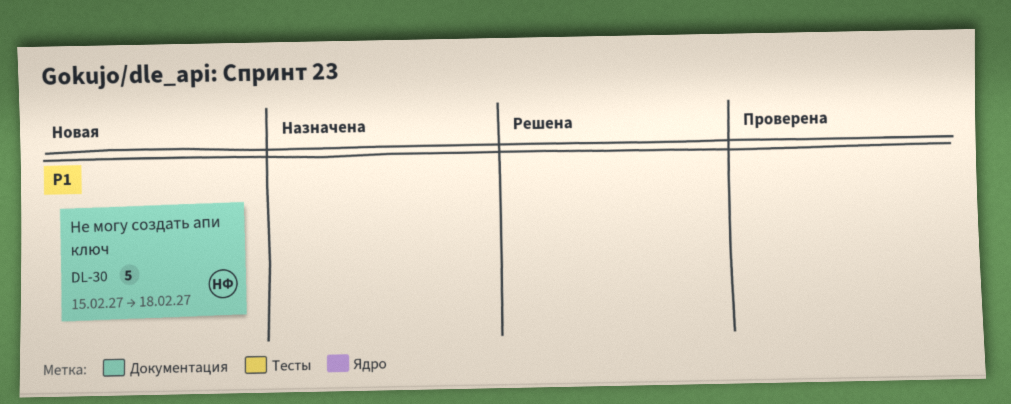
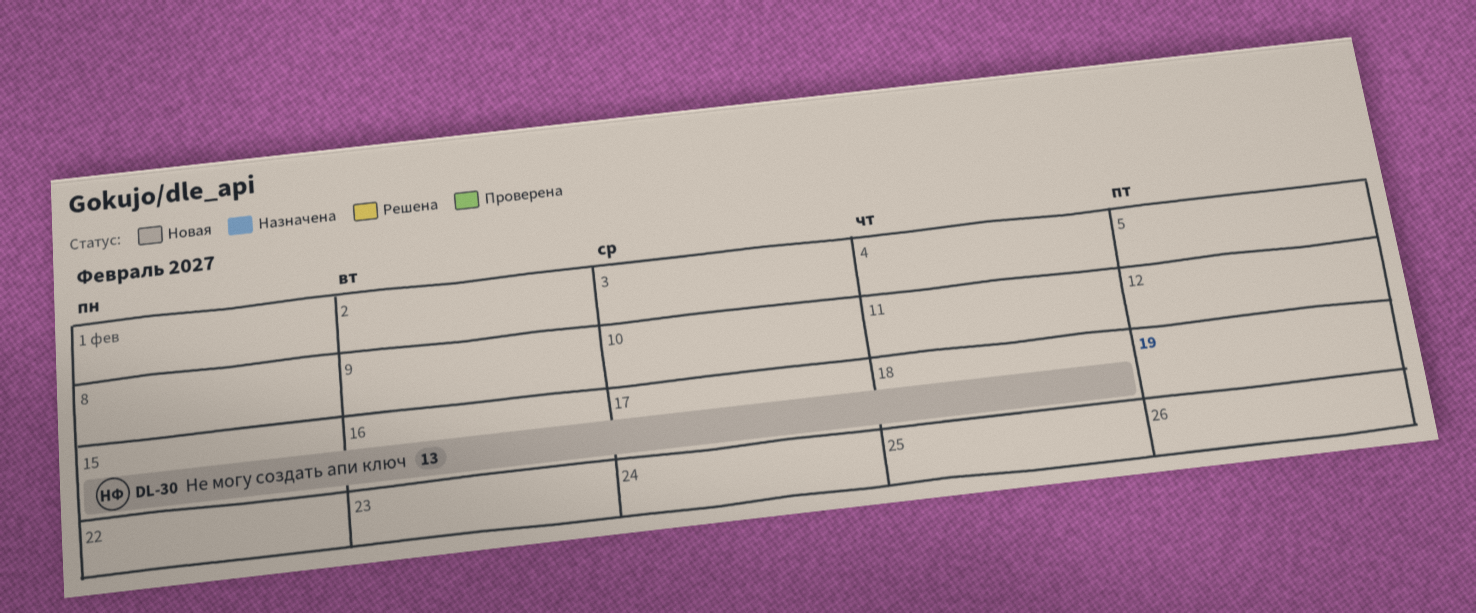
DL-30, estimate: 5 -> 13

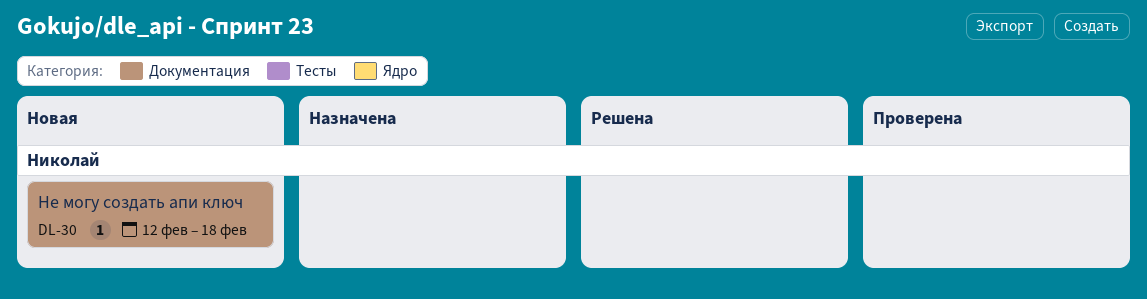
DL-30, estimate: 13 -> 1
DL-30, start: Feb 15 -> Feb 12

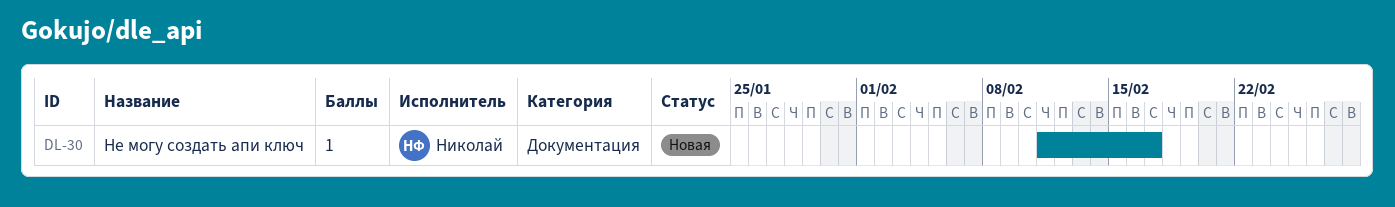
DL-30, start: Feb 12 -> Feb 11
DL-30, due: Feb 18 -> Feb 17

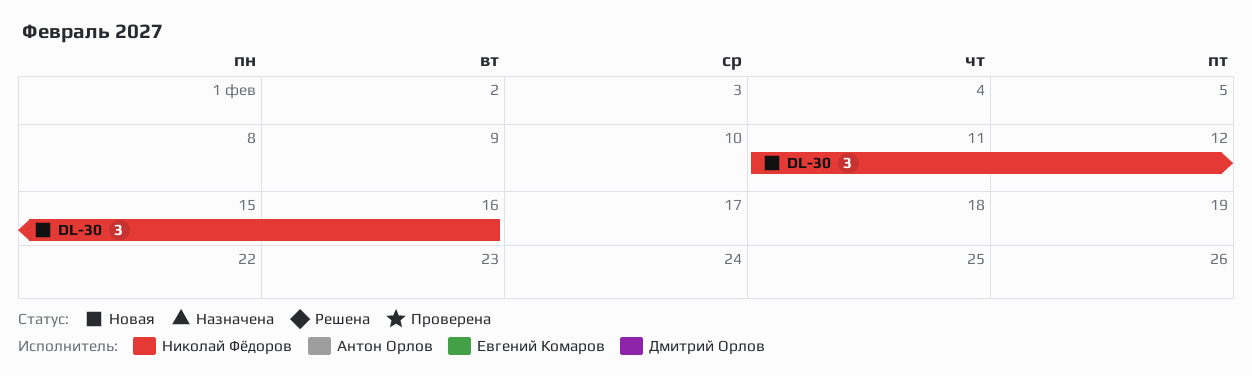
DL-30, estimate: 1 -> 3
DL-30, due: Feb 17 -> Feb 16

